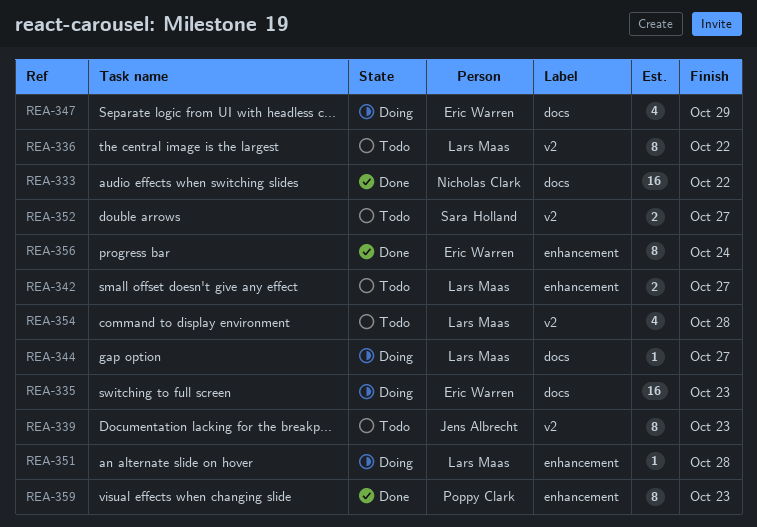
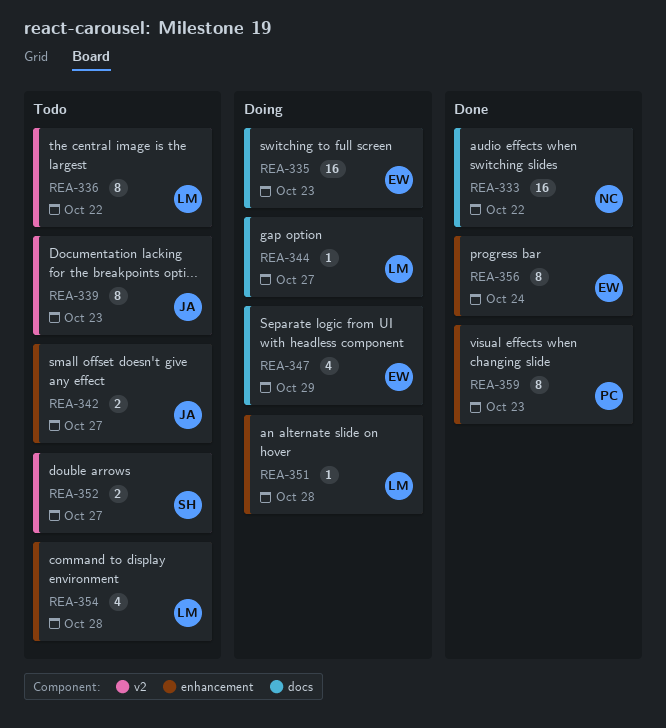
REA-342, owner: Lars Maas -> Jens Albrecht
REA-354, label: v2 -> enhancement

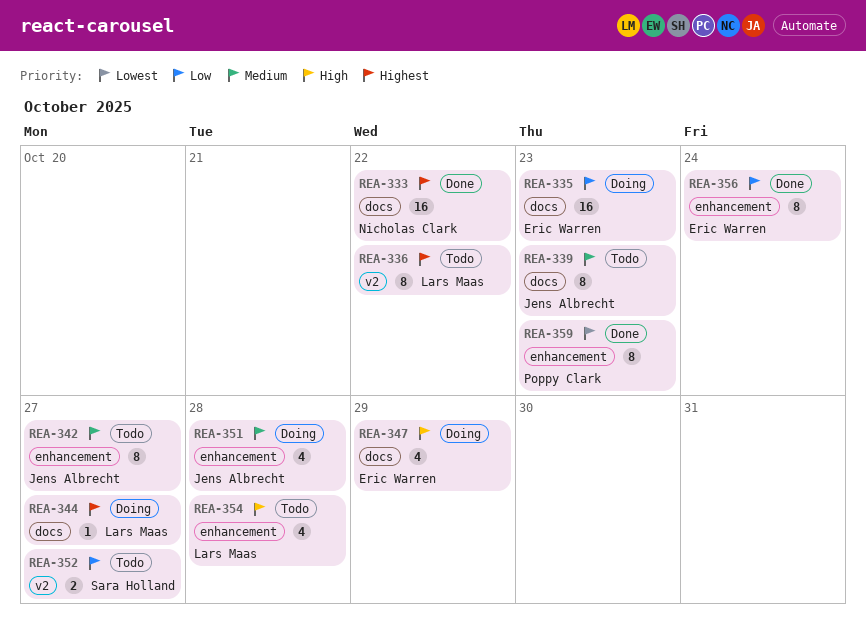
REA-339, label: v2 -> docs
REA-342, estimate: 2 -> 8
REA-351, owner: Lars Maas -> Jens Albrecht
REA-351, estimate: 1 -> 4

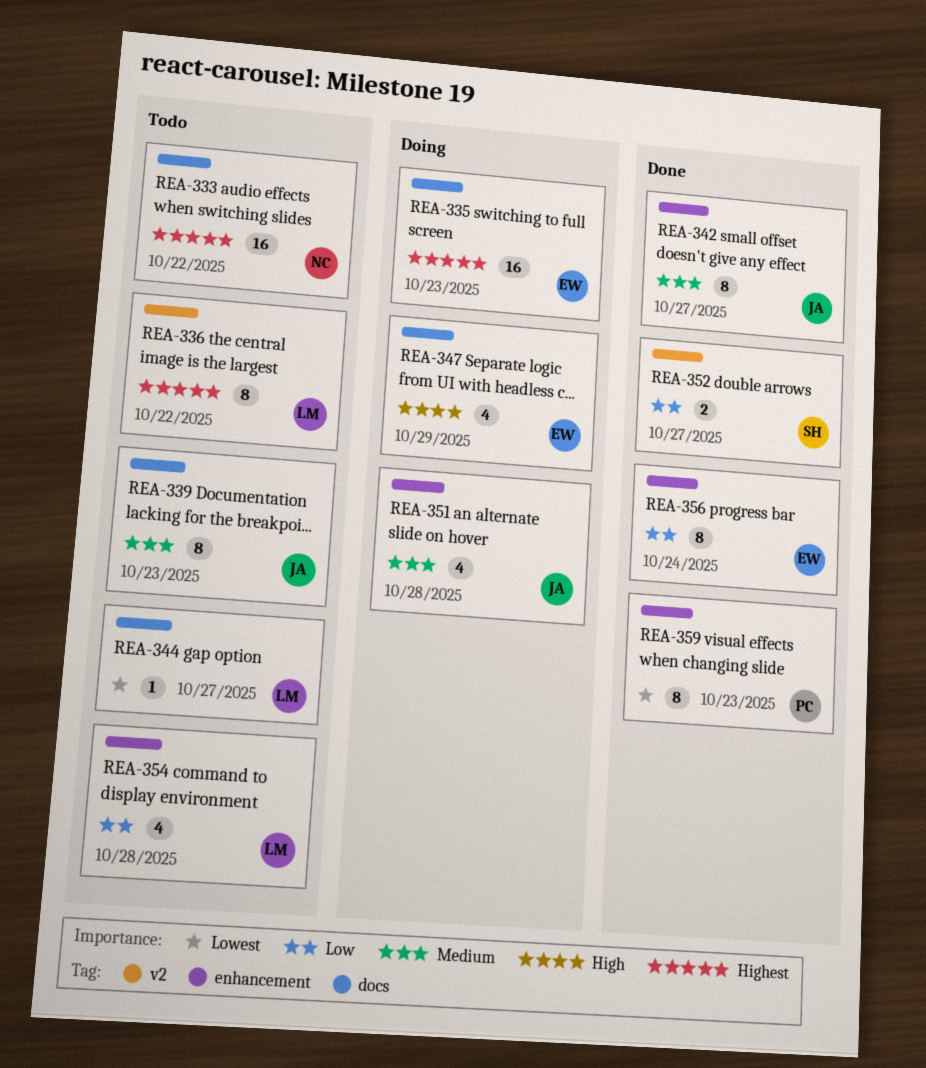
REA-333, status: Done -> Todo
REA-335, priority: Low -> Highest
REA-342, status: Todo -> Done
REA-344, status: Doing -> Todo
REA-344, priority: Highest -> Lowest
REA-352, status: Todo -> Done
REA-354, priority: High -> Low

